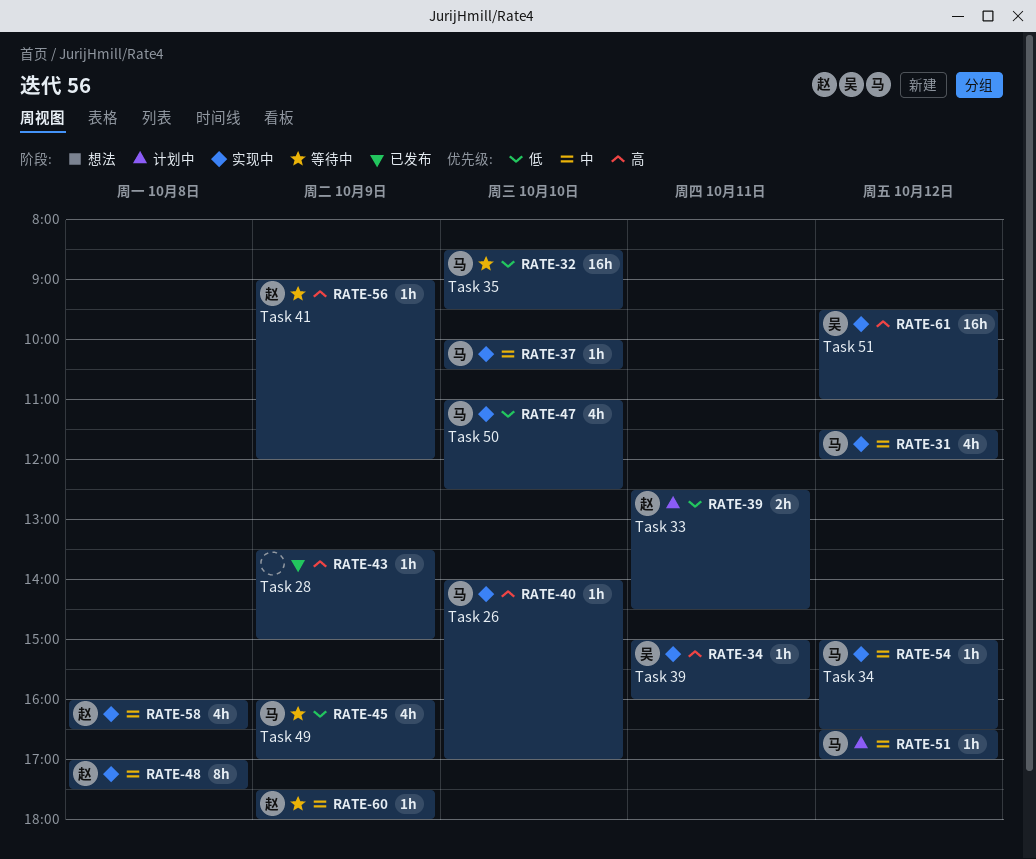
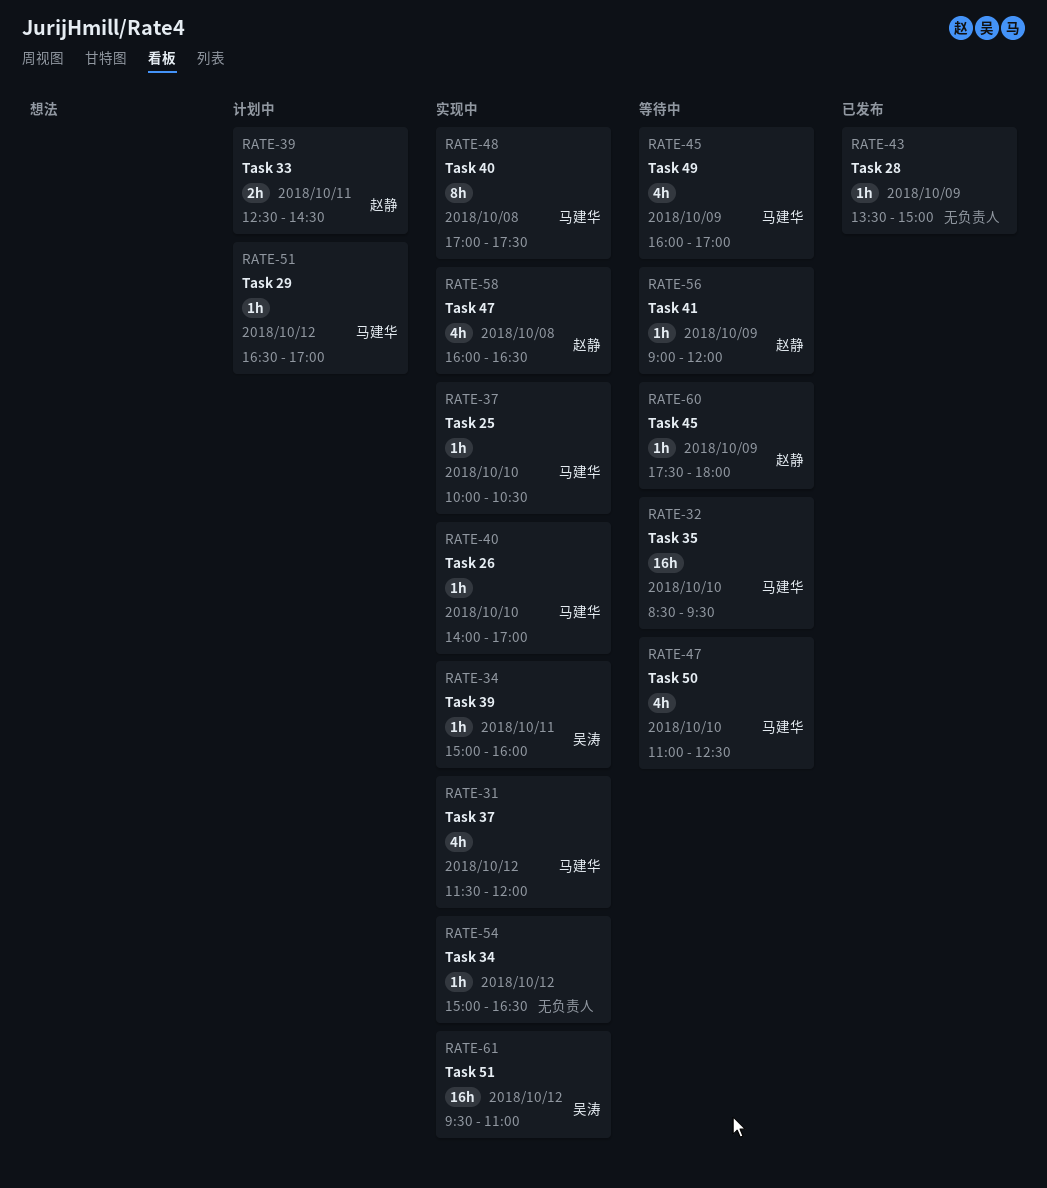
RATE-47, status: 实现中 -> 等待中
RATE-48, owner: 赵静 -> 马建华
RATE-54, owner: 马建华 -> none

